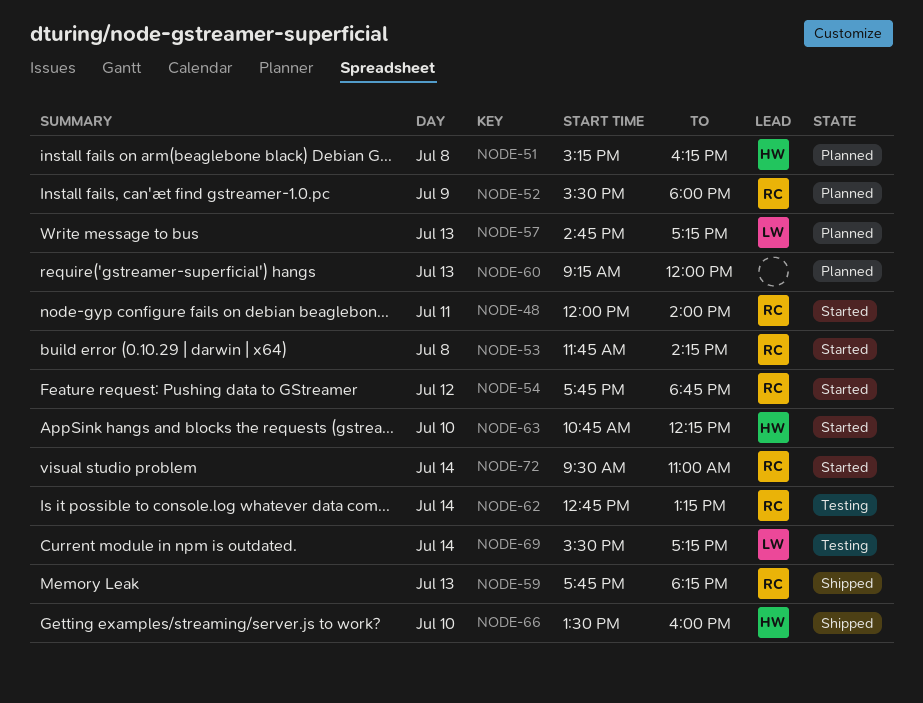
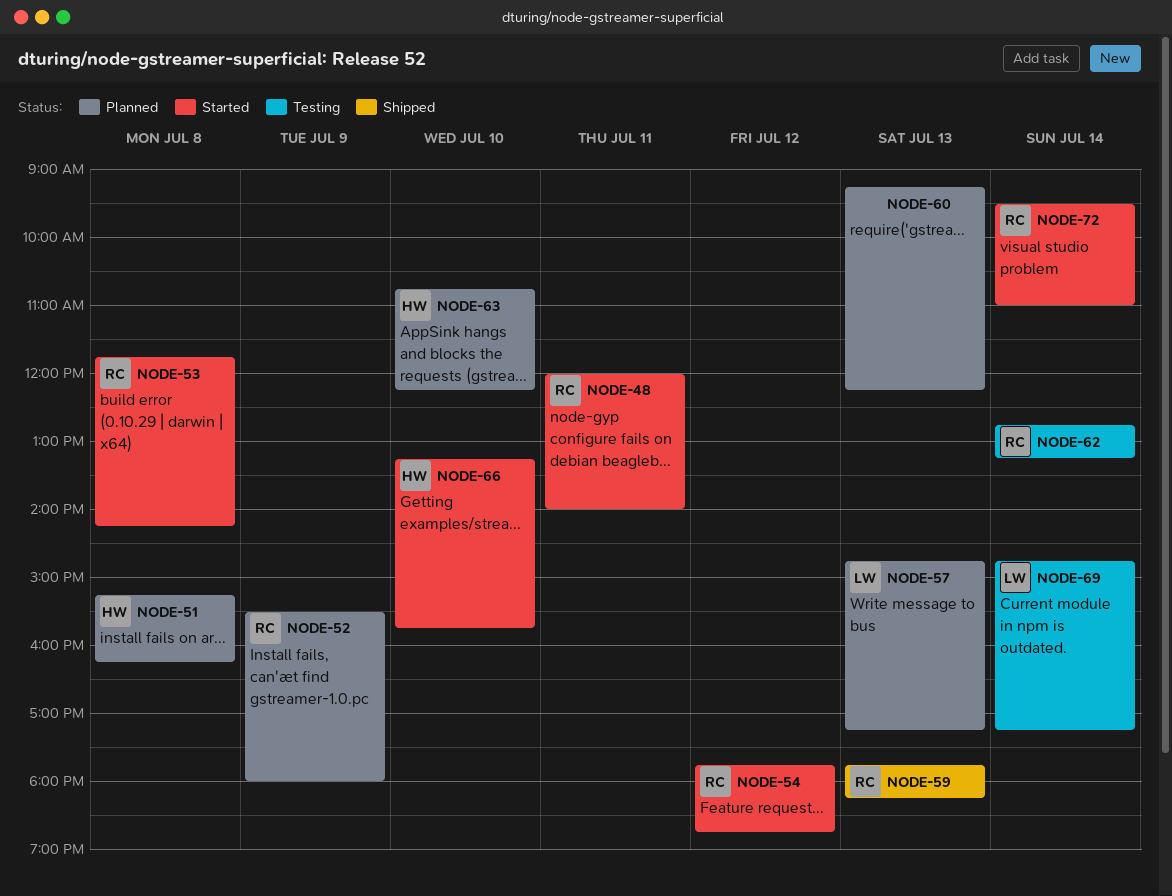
NODE-60, ends: 12:00 -> 12:15
NODE-63, status: Started -> Planned
NODE-66, status: Shipped -> Started
NODE-66, begins: 13:30 -> 13:15
NODE-66, ends: 16:00 -> 15:45
NODE-69, begins: 15:30 -> 14:45

